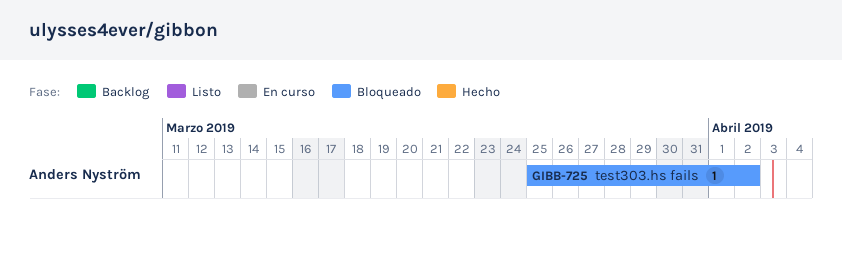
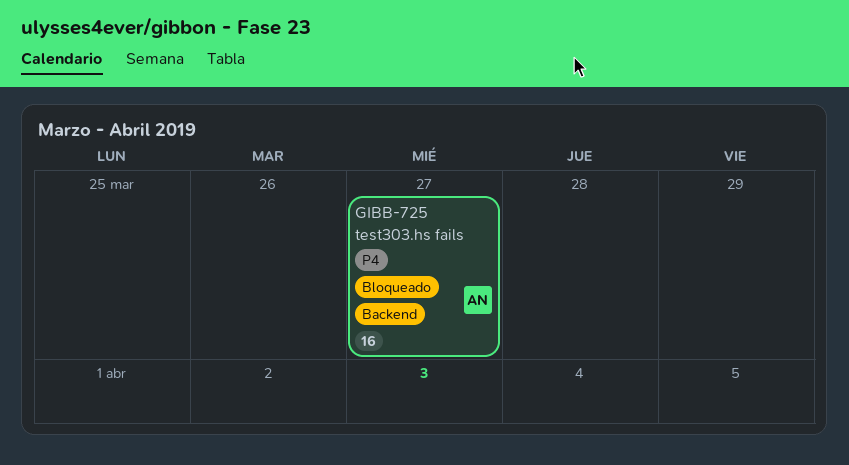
GIBB-725, estimate: 1 -> 16
GIBB-725, due: Apr 2 -> Mar 27

